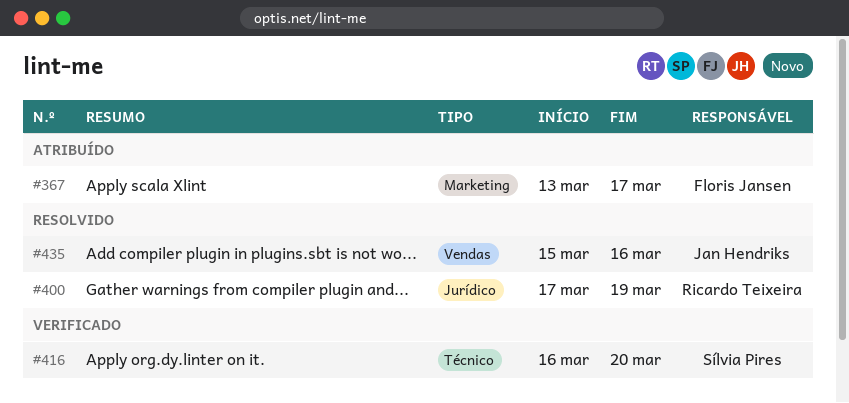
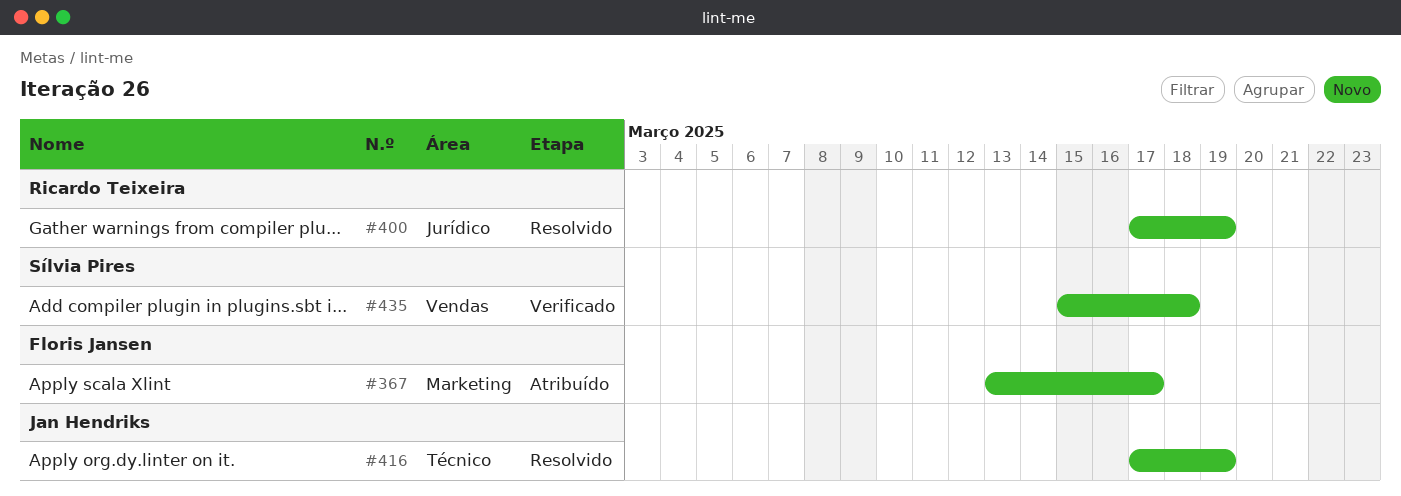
#416, status: Verificado -> Resolvido
#416, owner: Sílvia Pires -> Jan Hendriks
#416, start: Mar 16 -> Mar 17
#416, due: Mar 20 -> Mar 19
#435, status: Resolvido -> Verificado
#435, owner: Jan Hendriks -> Sílvia Pires
#435, due: Mar 16 -> Mar 18

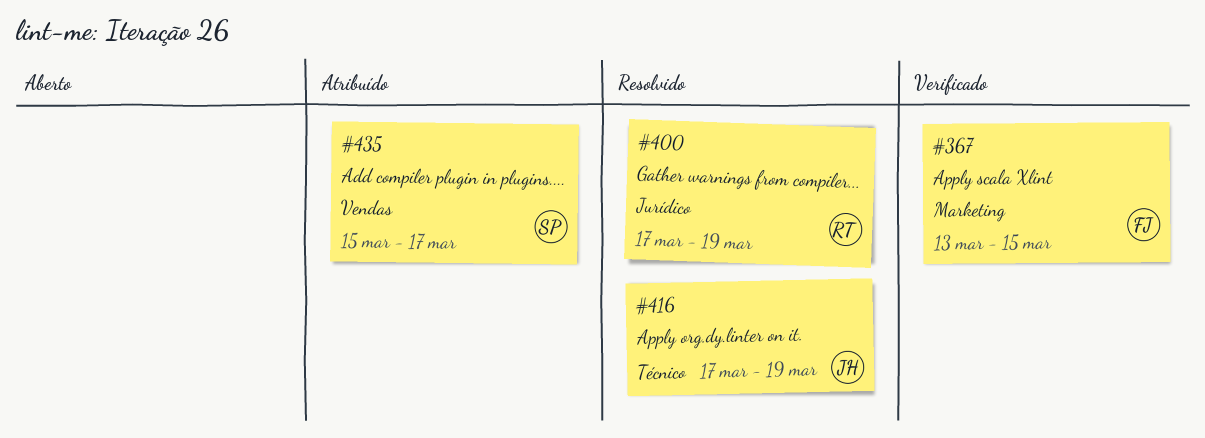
#367, status: Atribuído -> Verificado
#367, due: Mar 17 -> Mar 15
#435, status: Verificado -> Atribuído
#435, due: Mar 18 -> Mar 17

